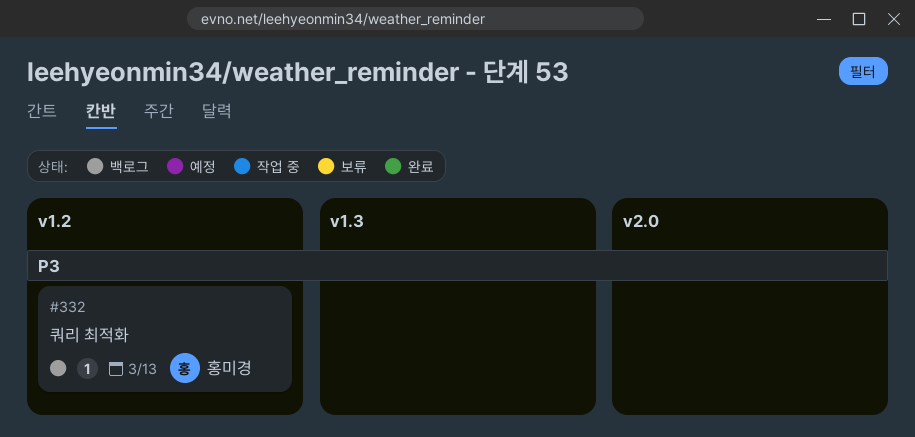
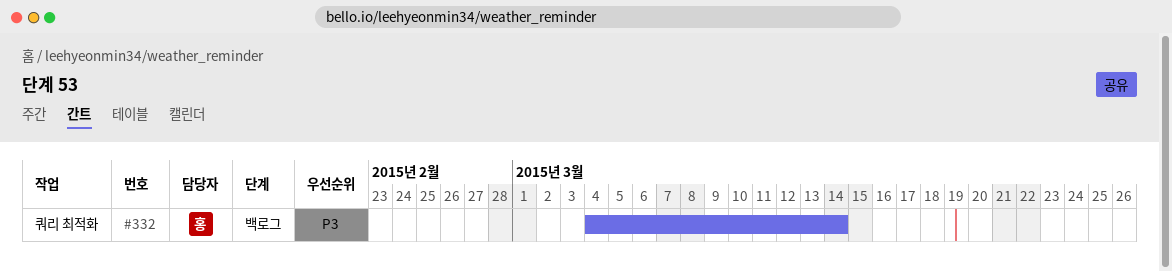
#332, due: Mar 13 -> Mar 14

